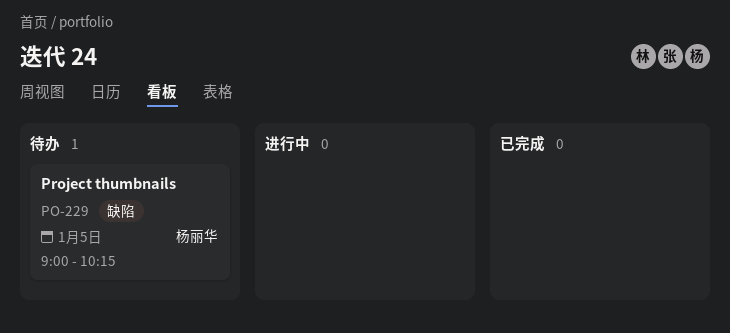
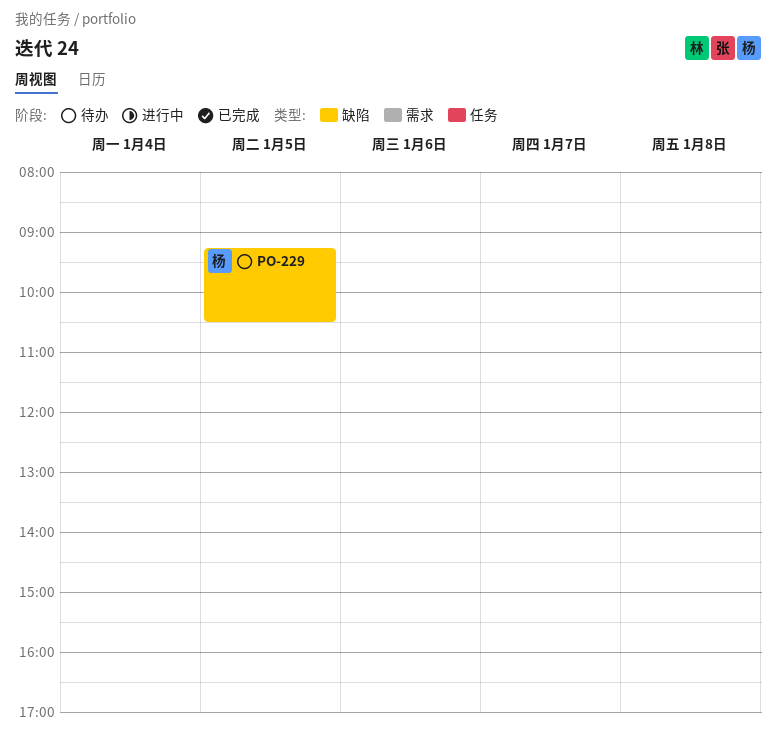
PO-229, begins: 09:00 -> 09:15
PO-229, ends: 10:15 -> 10:30

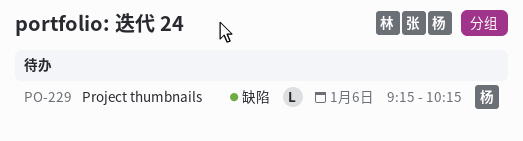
PO-229, day: Jan 5 -> Jan 6
PO-229, ends: 10:30 -> 10:15

